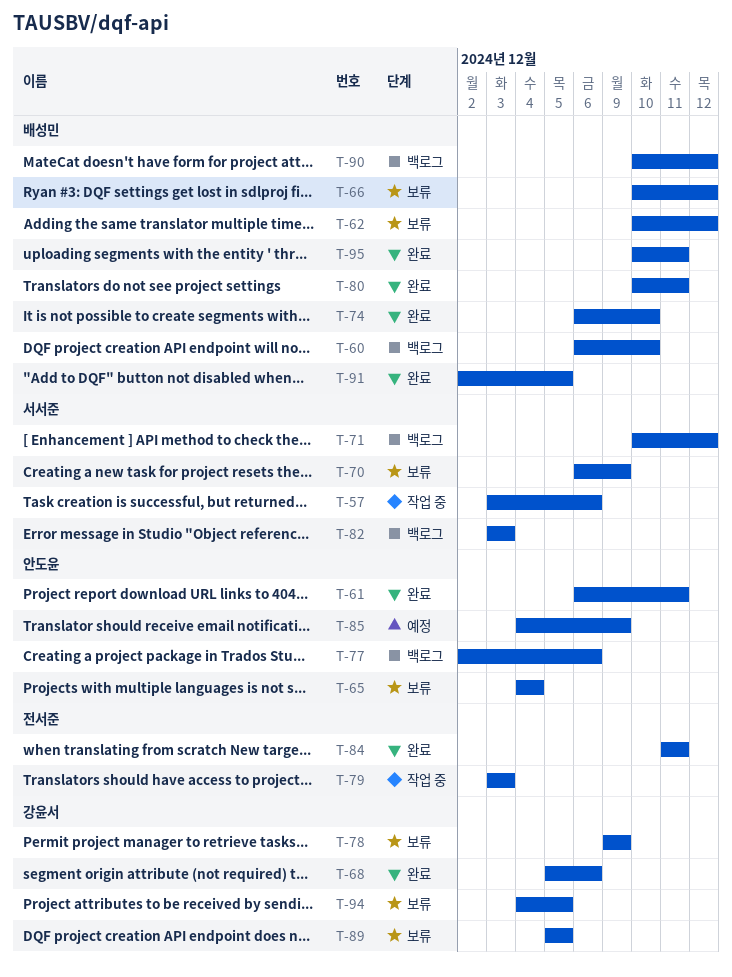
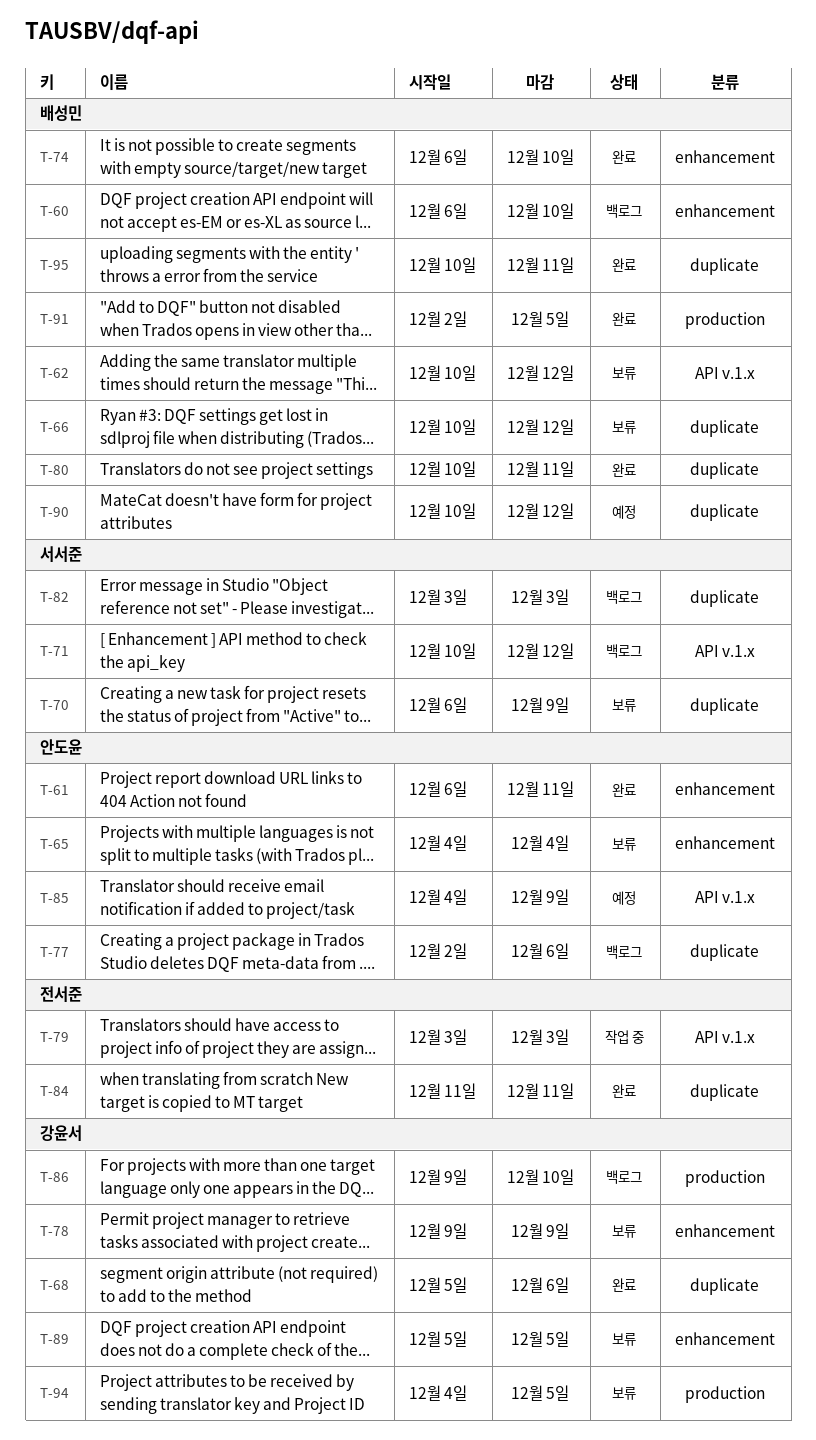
T-57: present -> none
T-86: none -> present
T-90, status: 백로그 -> 예정

